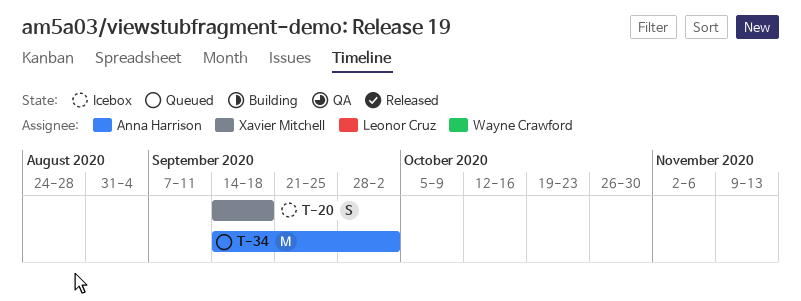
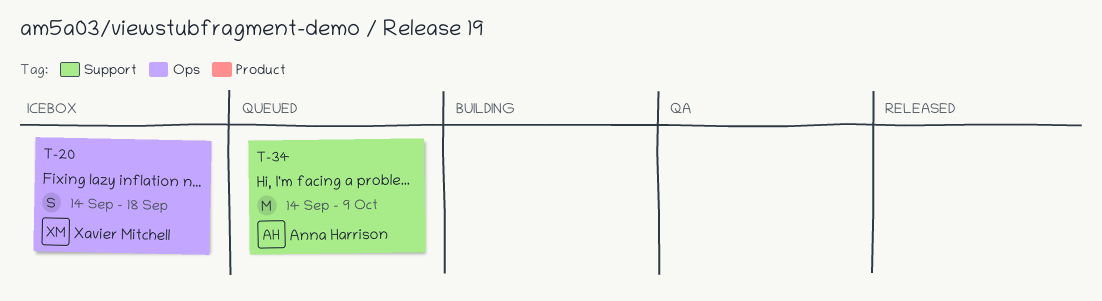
T-34, due: Oct 2 -> Oct 9

